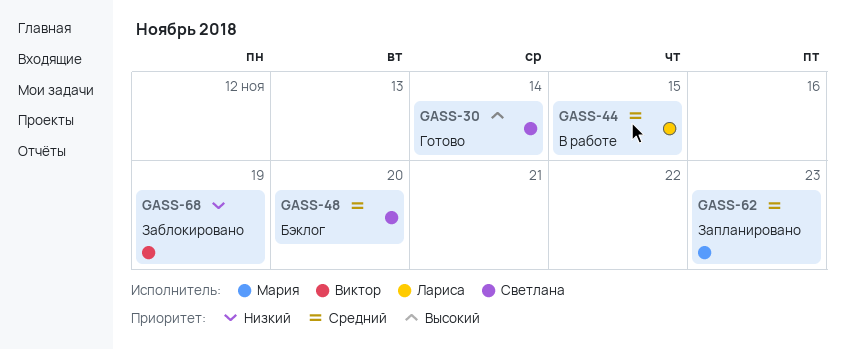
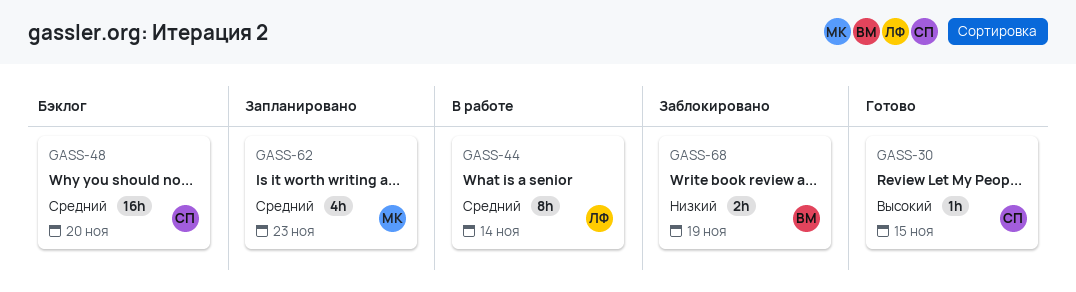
GASS-30, due: Nov 14 -> Nov 15
GASS-44, due: Nov 15 -> Nov 14

